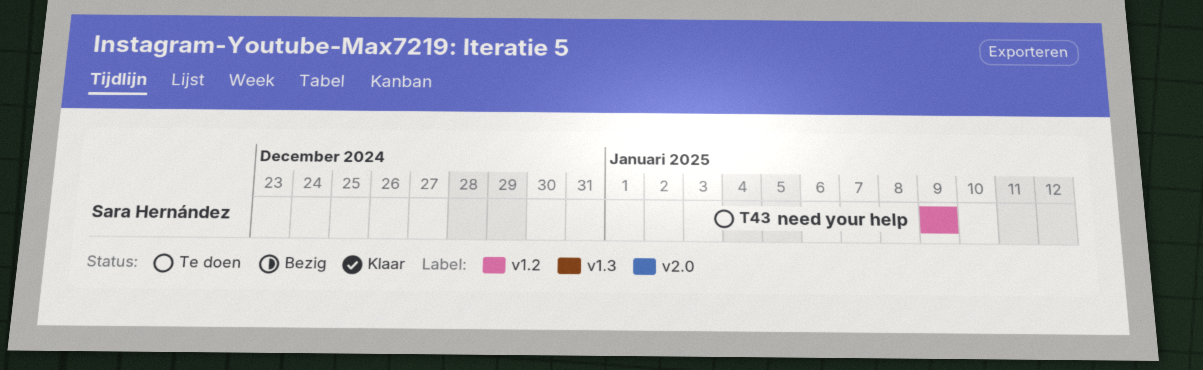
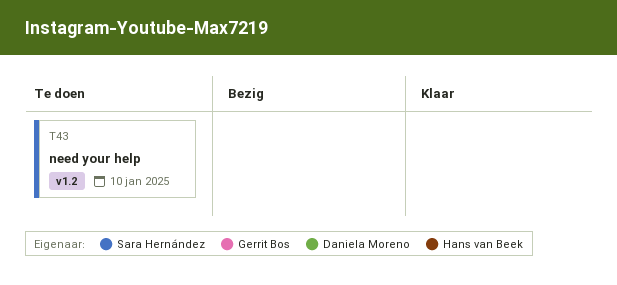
T43, due: Jan 9 -> Jan 10

